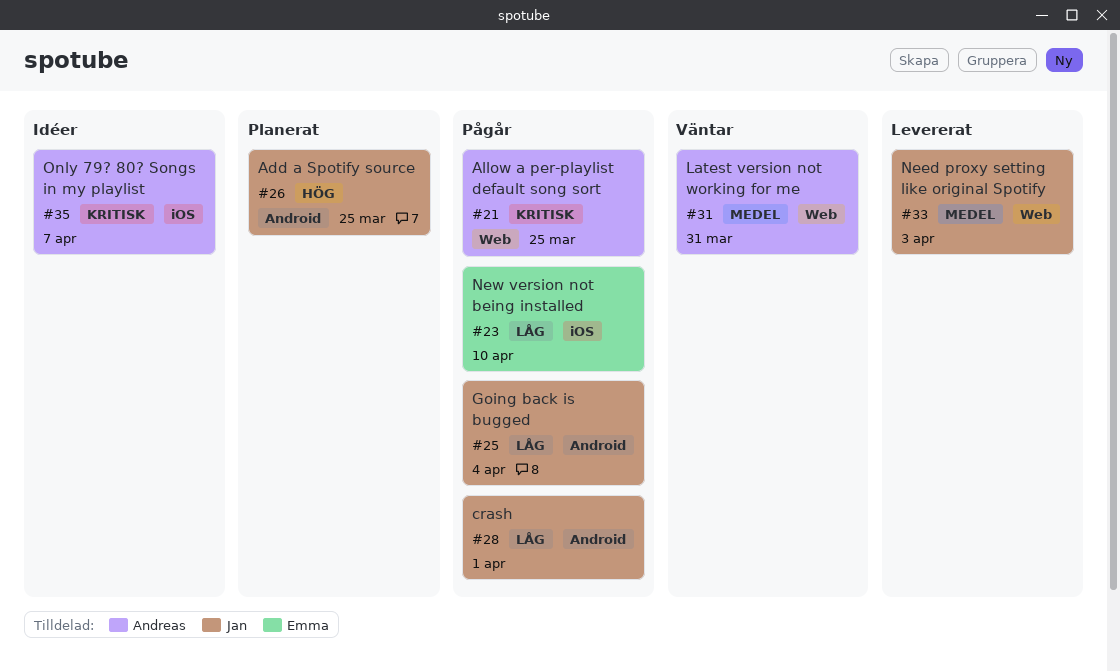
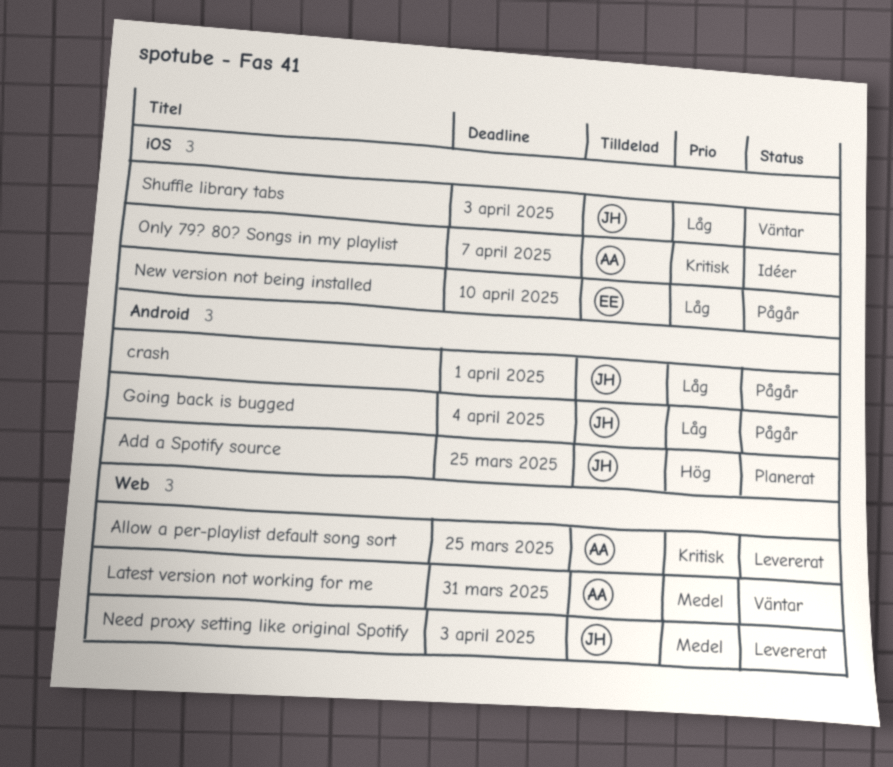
Allow a per-playlist default song sort, status: Pågår -> Levererat
Shuffle library tabs: none -> present

